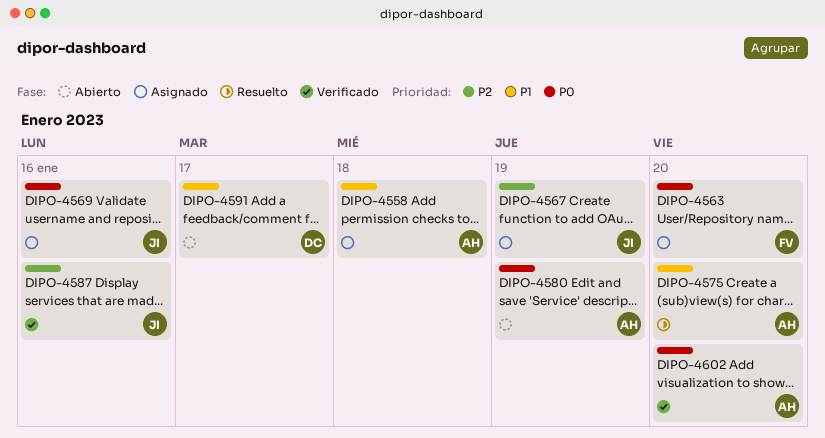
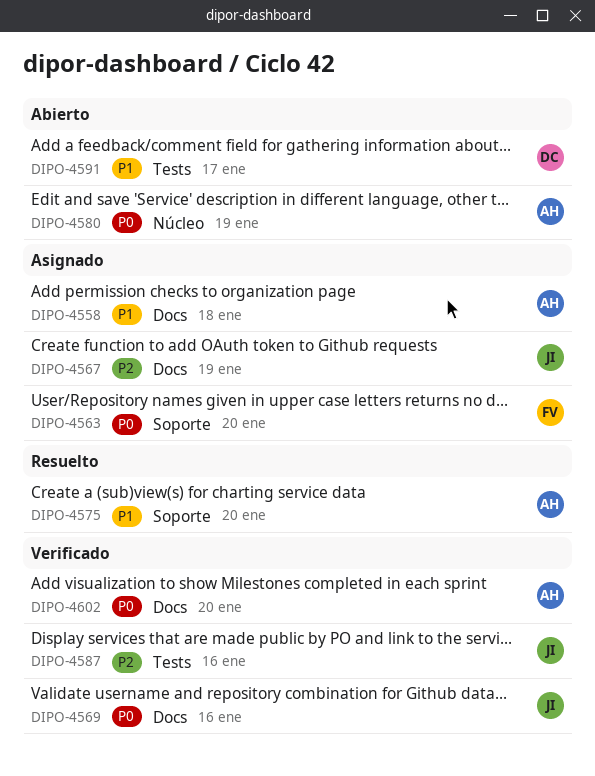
DIPO-4569, status: Asignado -> Verificado

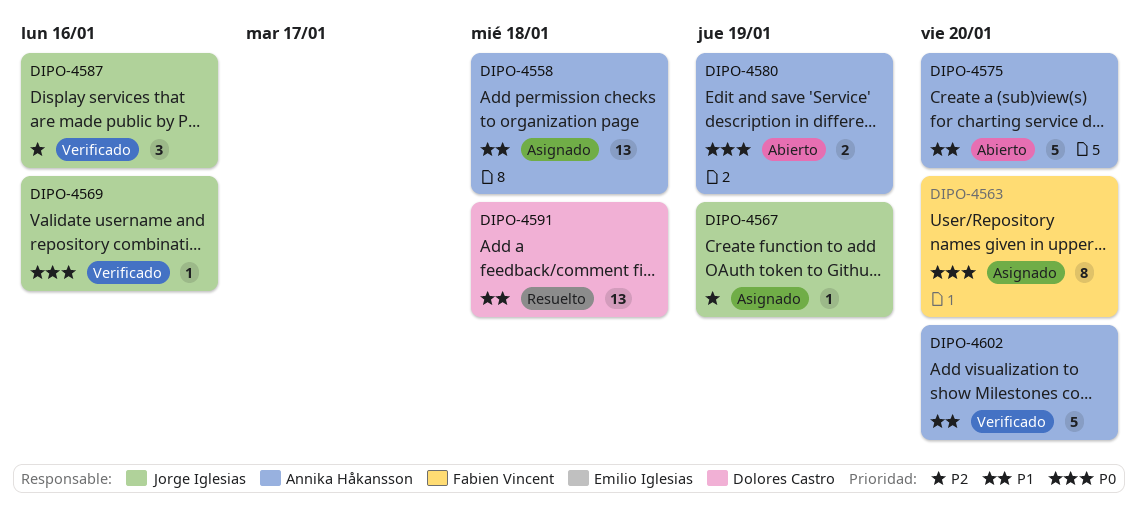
DIPO-4575, status: Resuelto -> Abierto
DIPO-4591, status: Abierto -> Resuelto
DIPO-4591, due: Jan 17 -> Jan 18
DIPO-4602, priority: P0 -> P1

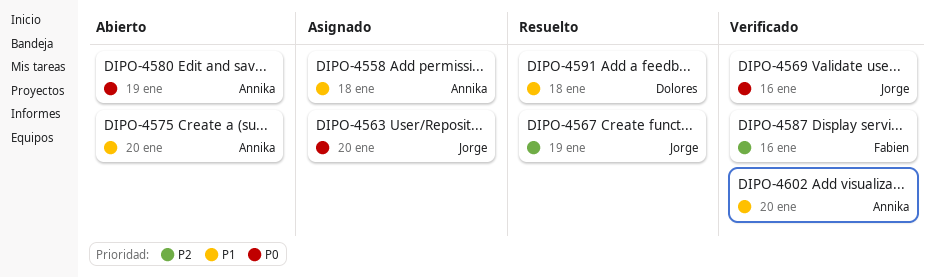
DIPO-4563, owner: Fabien Vincent -> Jorge Iglesias
DIPO-4567, status: Asignado -> Resuelto
DIPO-4587, owner: Jorge Iglesias -> Fabien Vincent

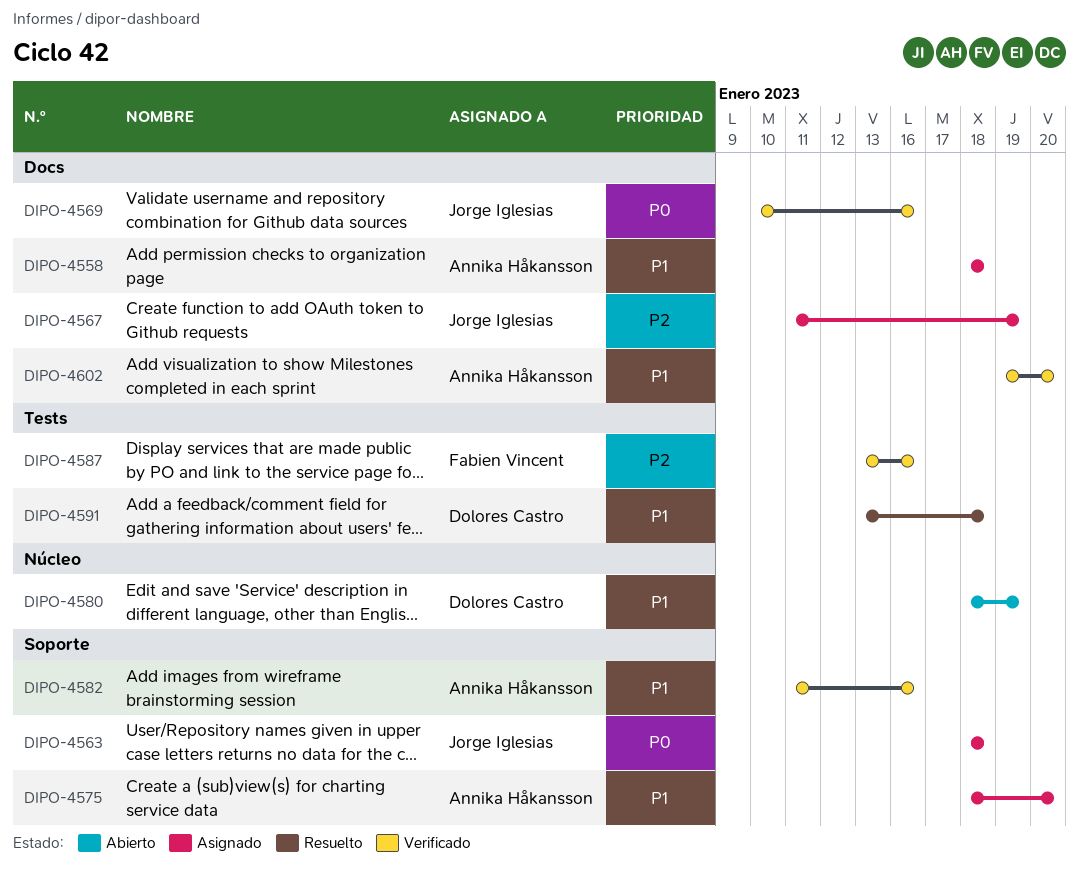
DIPO-4563, due: Jan 20 -> Jan 18
DIPO-4567, status: Resuelto -> Asignado
DIPO-4575, status: Abierto -> Asignado
DIPO-4580, owner: Annika Håkansson -> Dolores Castro
DIPO-4580, priority: P0 -> P1
DIPO-4582: none -> present

